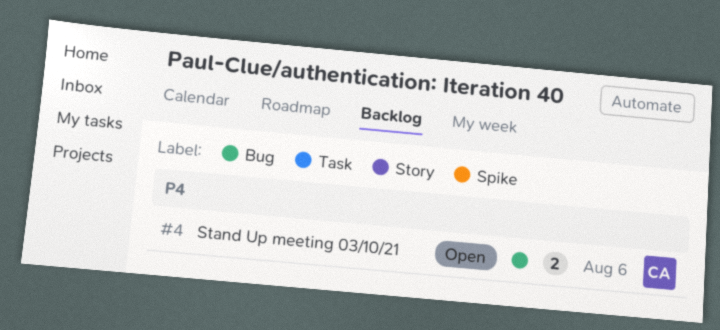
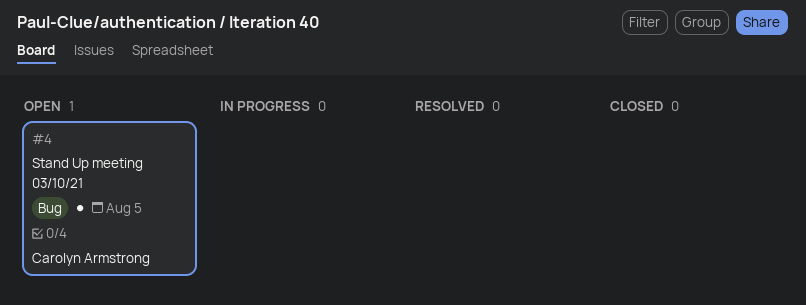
#4, estimate: 2 -> 1
#4, due: Aug 6 -> Aug 5

